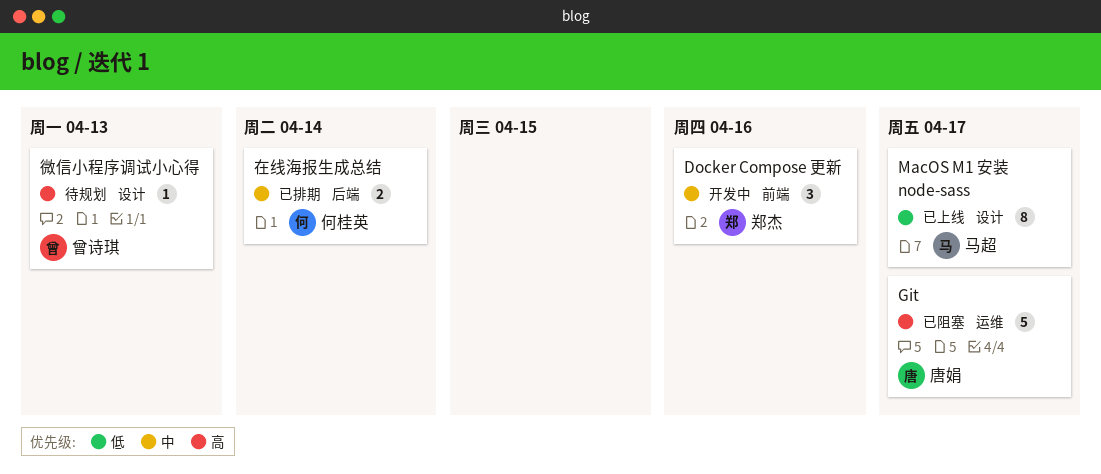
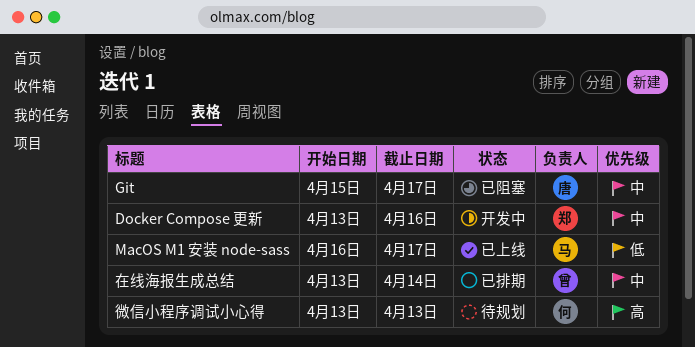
Git, priority: 高 -> 中
在线海报生成总结, owner: 何桂英 -> 曾诗琪
微信小程序调试小心得, owner: 曾诗琪 -> 何桂英

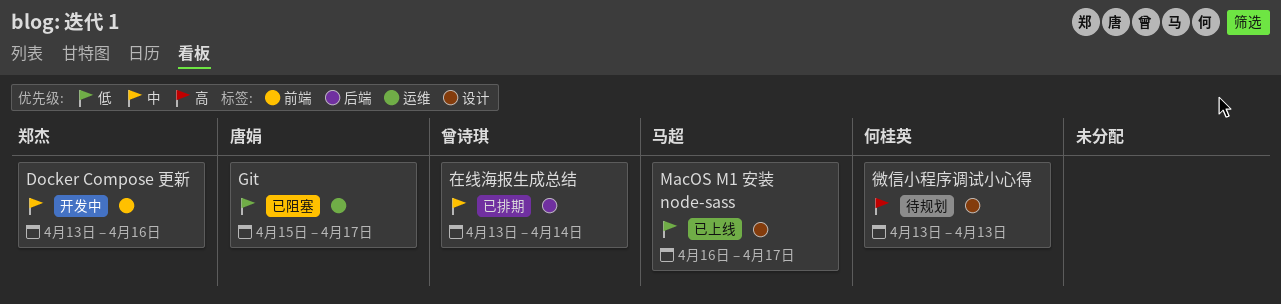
Git, priority: 中 -> 低

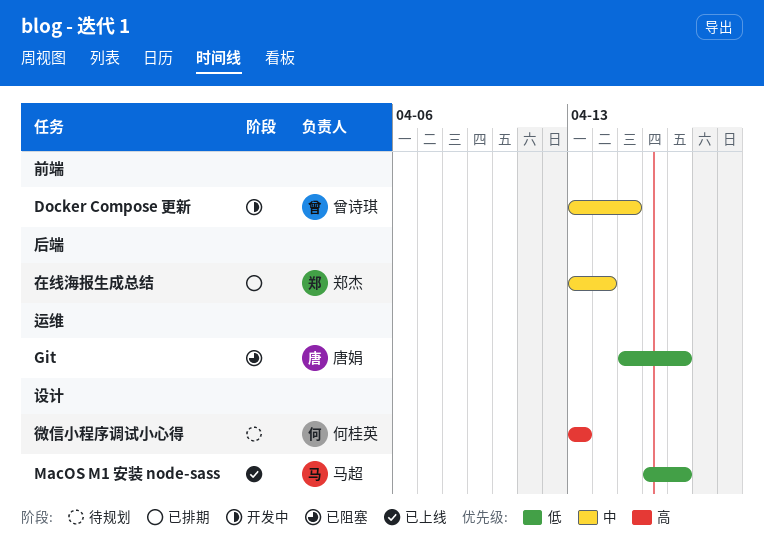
Docker Compose 更新, owner: 郑杰 -> 曾诗琪
Docker Compose 更新, due: Apr 16 -> Apr 15
在线海报生成总结, owner: 曾诗琪 -> 郑杰

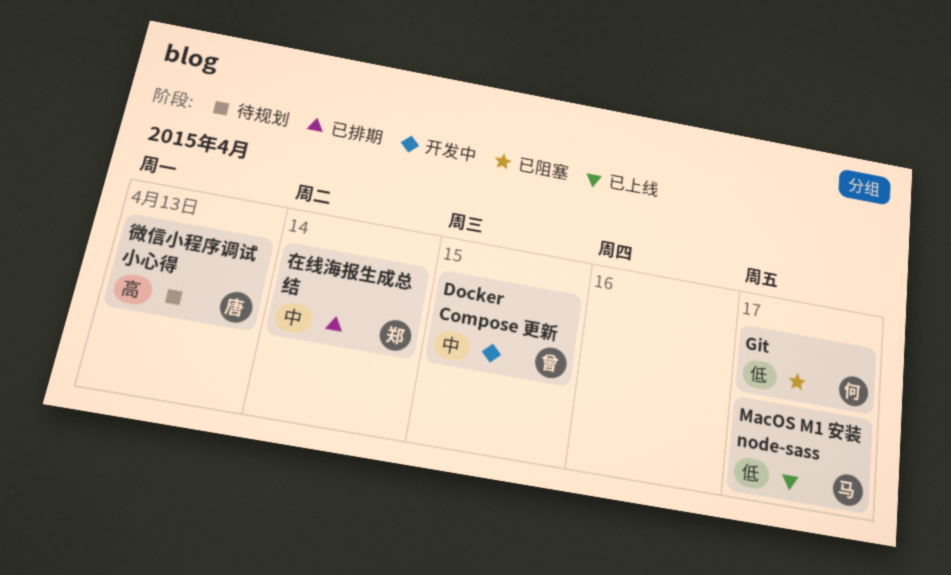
Git, owner: 唐娟 -> 何桂英
微信小程序调试小心得, owner: 何桂英 -> 唐娟

